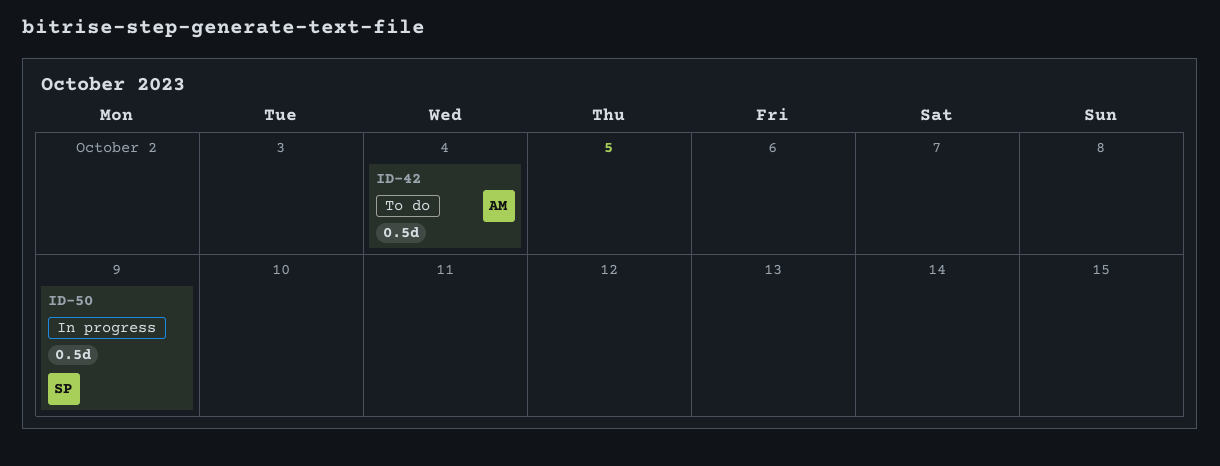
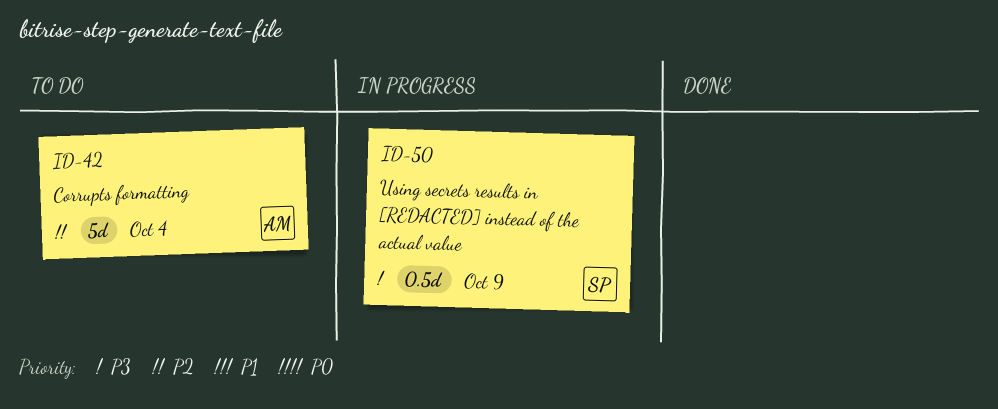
ID-42, estimate: 0.5d -> 5d

